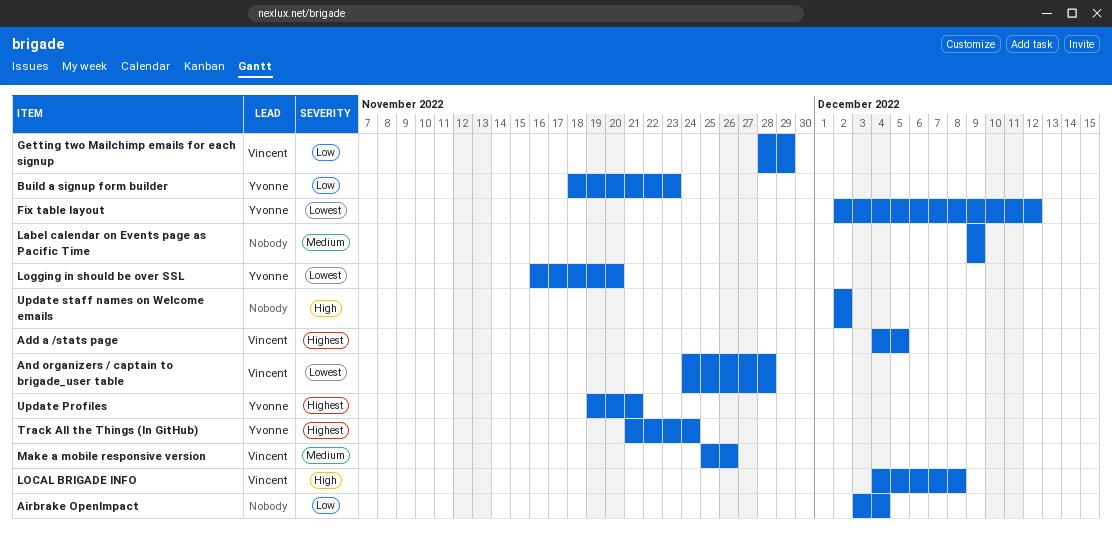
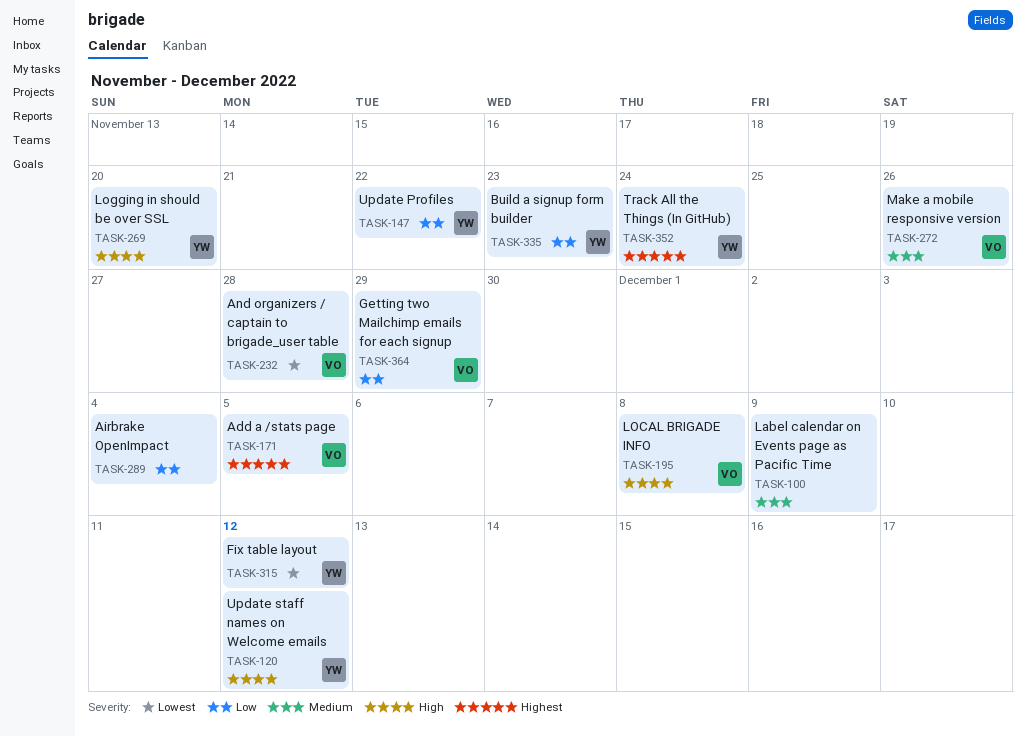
Logging in should be over SSL, priority: Lowest -> High
Update Profiles, priority: Highest -> Low
Update Profiles, due: Nov 21 -> Nov 22
Update staff names on Welcome emails, owner: none -> Yvonne
Update staff names on Welcome emails, due: Dec 2 -> Dec 12

